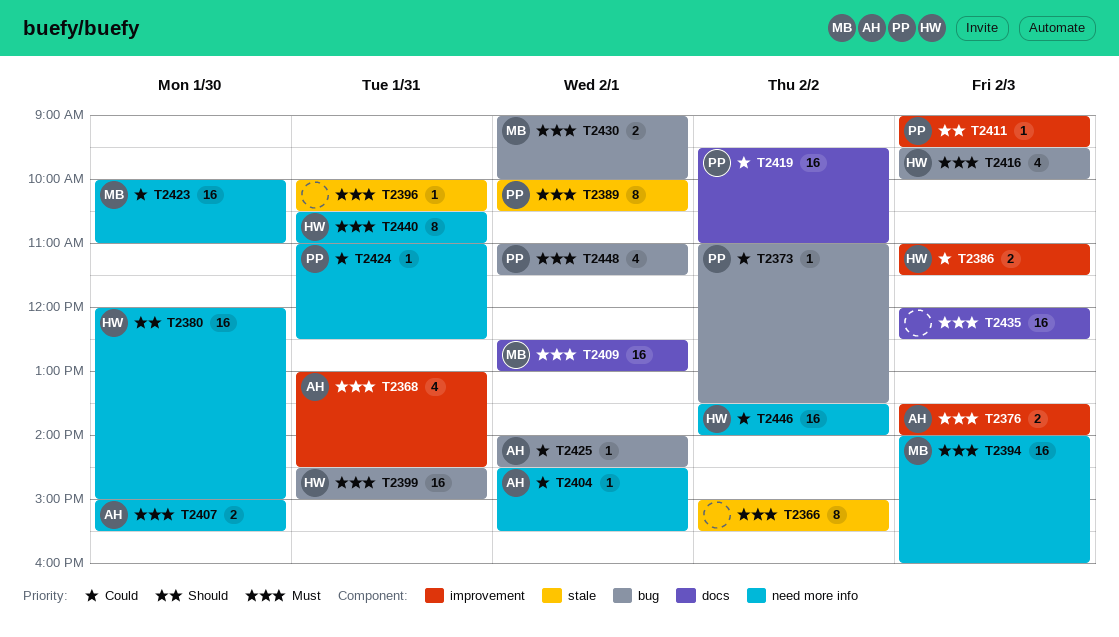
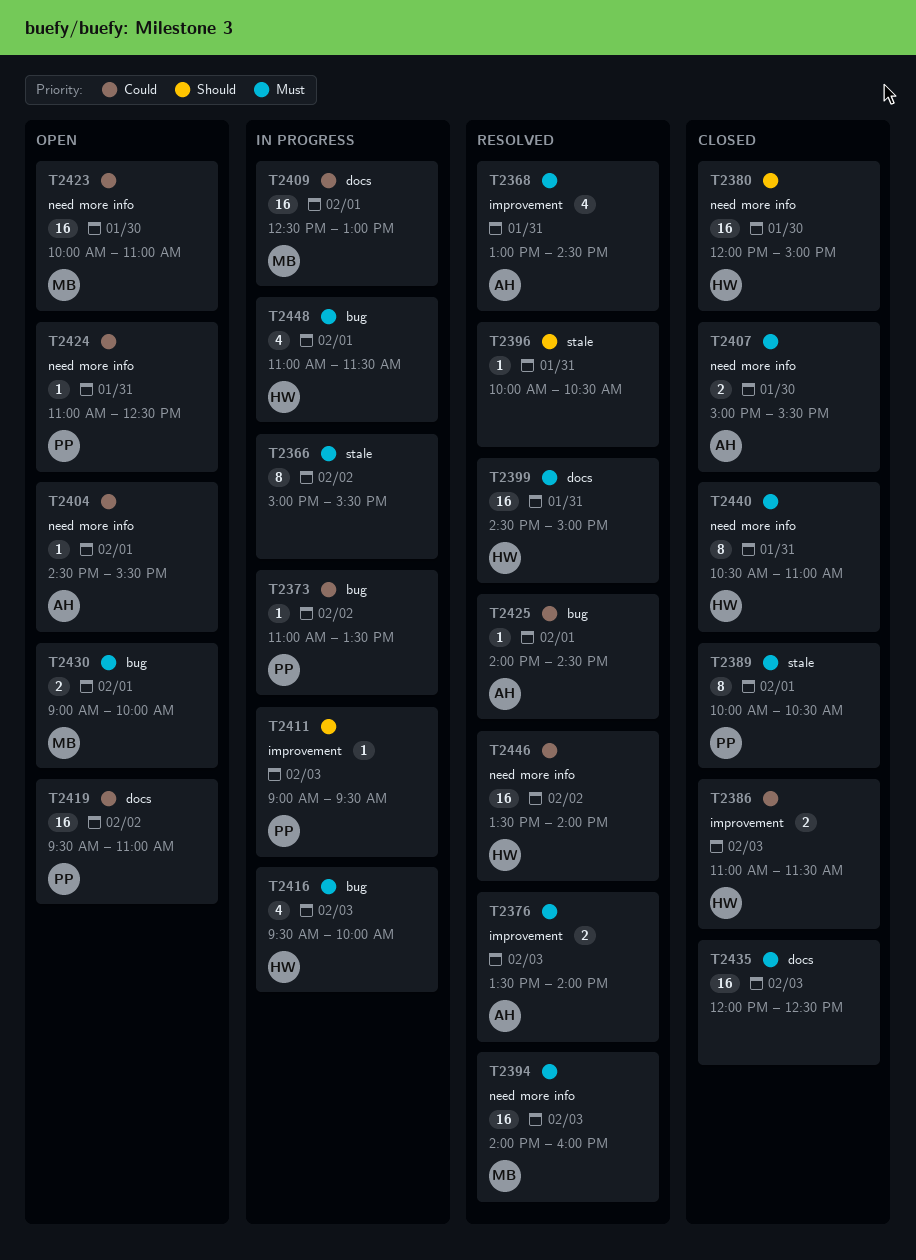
T2396, priority: Must -> Should
T2399, label: bug -> docs
T2409, priority: Must -> Could
T2448, owner: PP -> HW

